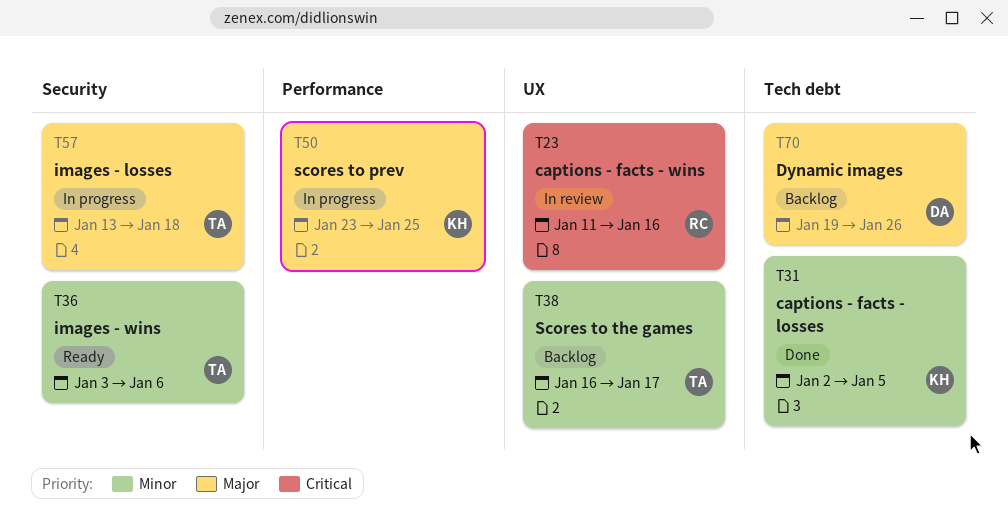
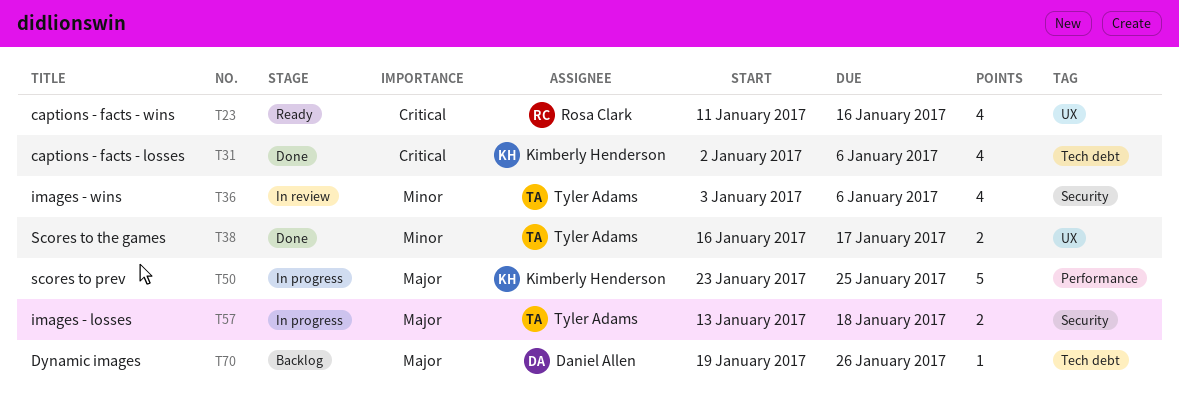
T23, status: In review -> Ready
T31, priority: Minor -> Critical
T31, due: Jan 5 -> Jan 6
T36, status: Ready -> In review
T38, status: Backlog -> Done

